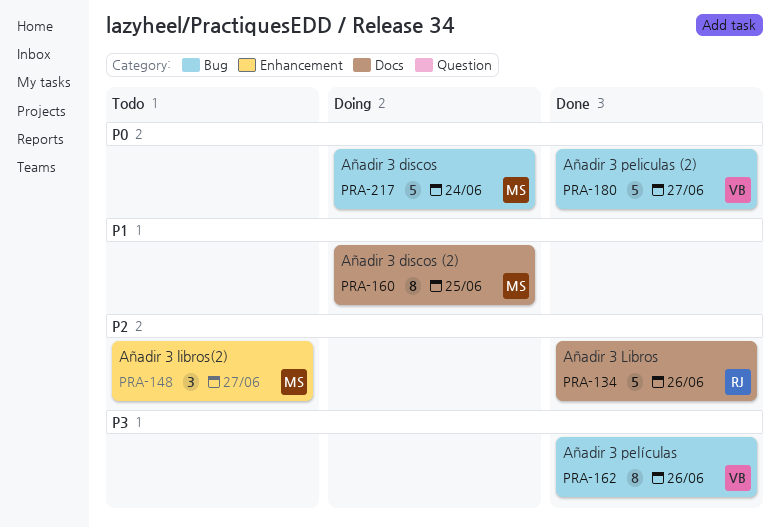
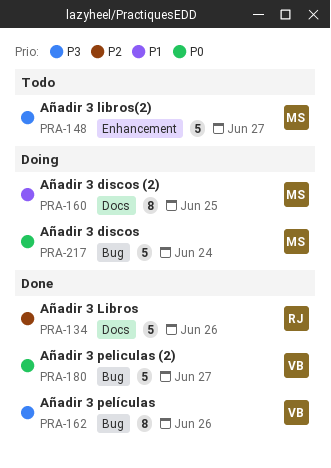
PRA-148, priority: P2 -> P3
PRA-148, estimate: 3 -> 5

